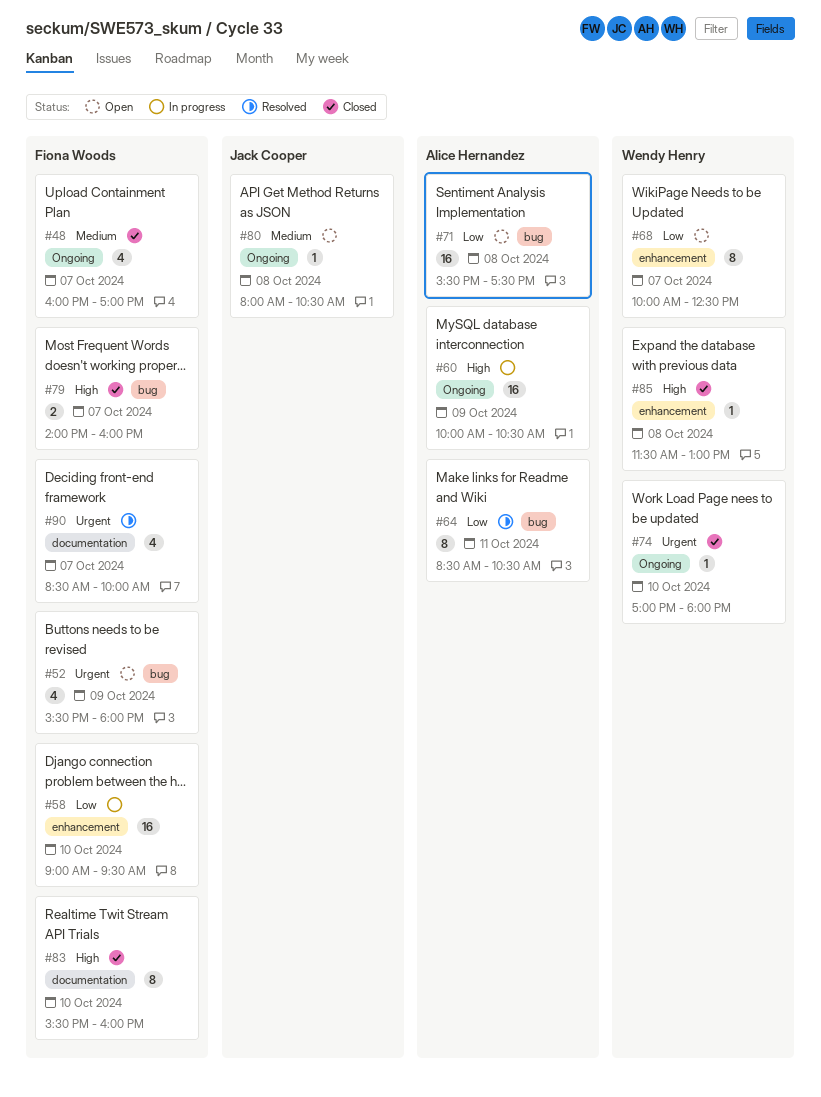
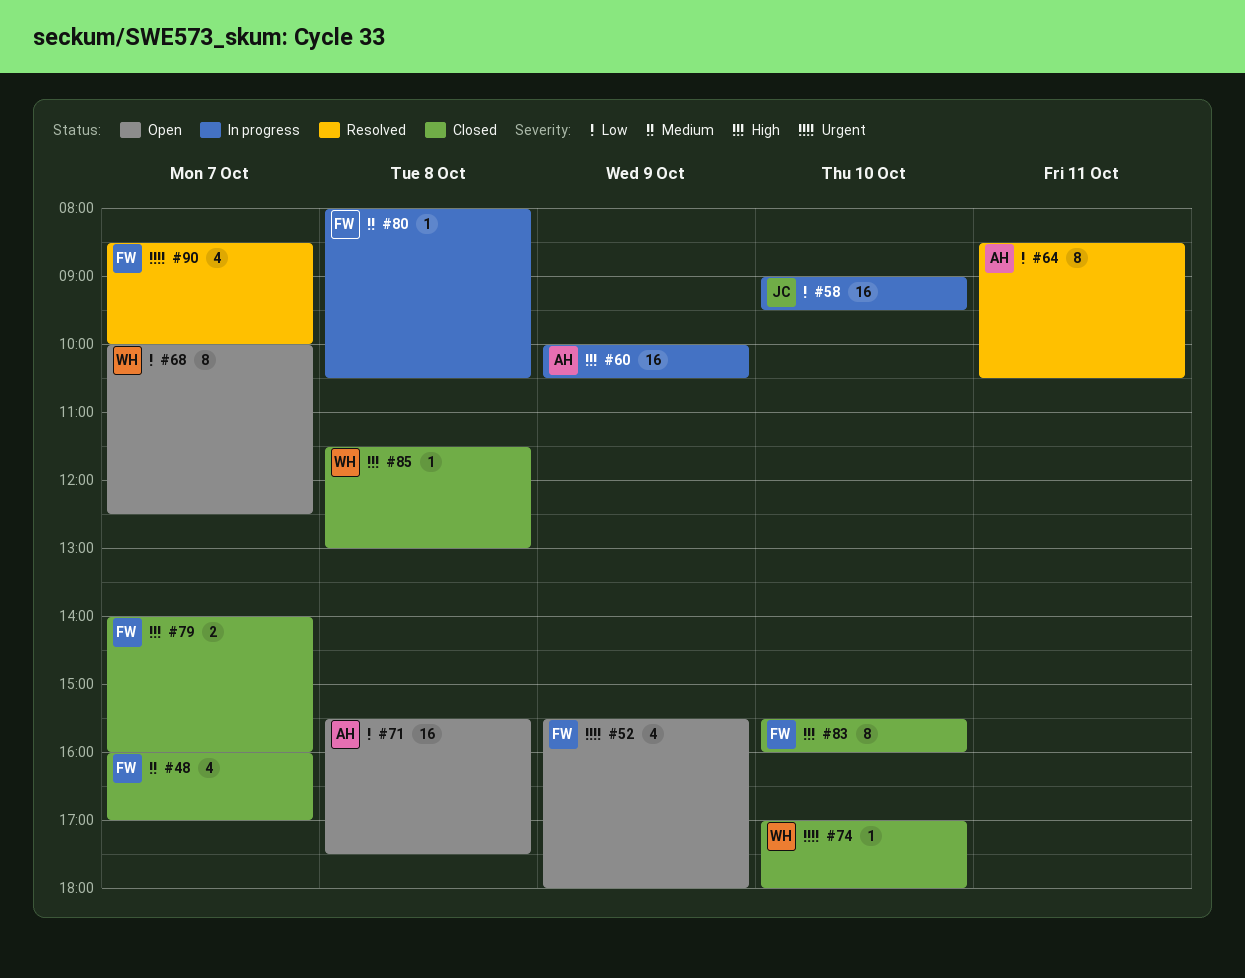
#58, owner: Fiona Woods -> Jack Cooper
#80, status: Open -> In progress
#80, owner: Jack Cooper -> Fiona Woods

